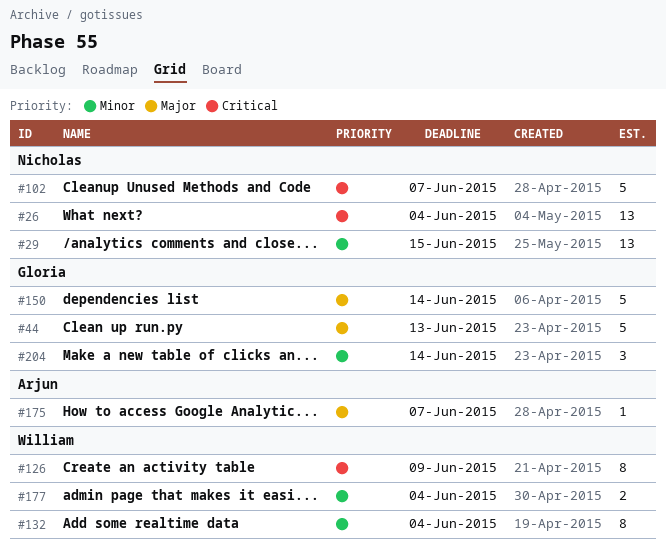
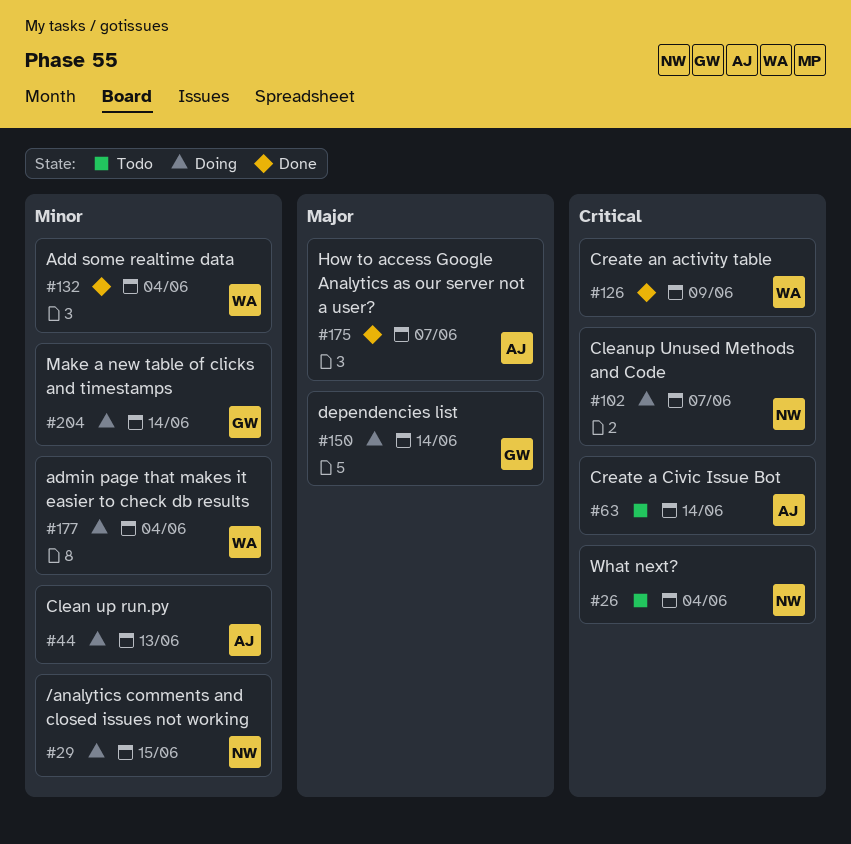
#44, owner: Gloria -> Arjun
#44, priority: Major -> Minor
#63: none -> present

